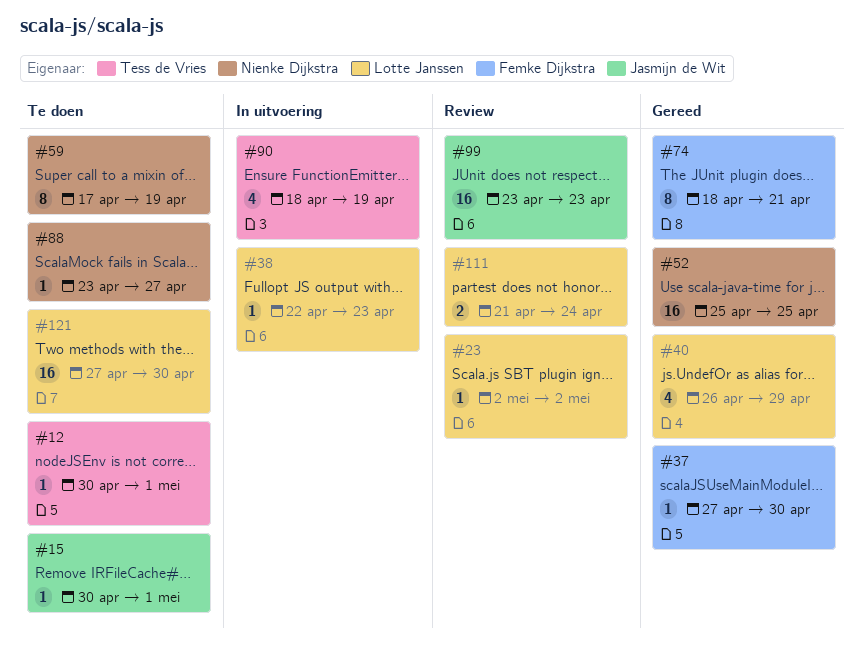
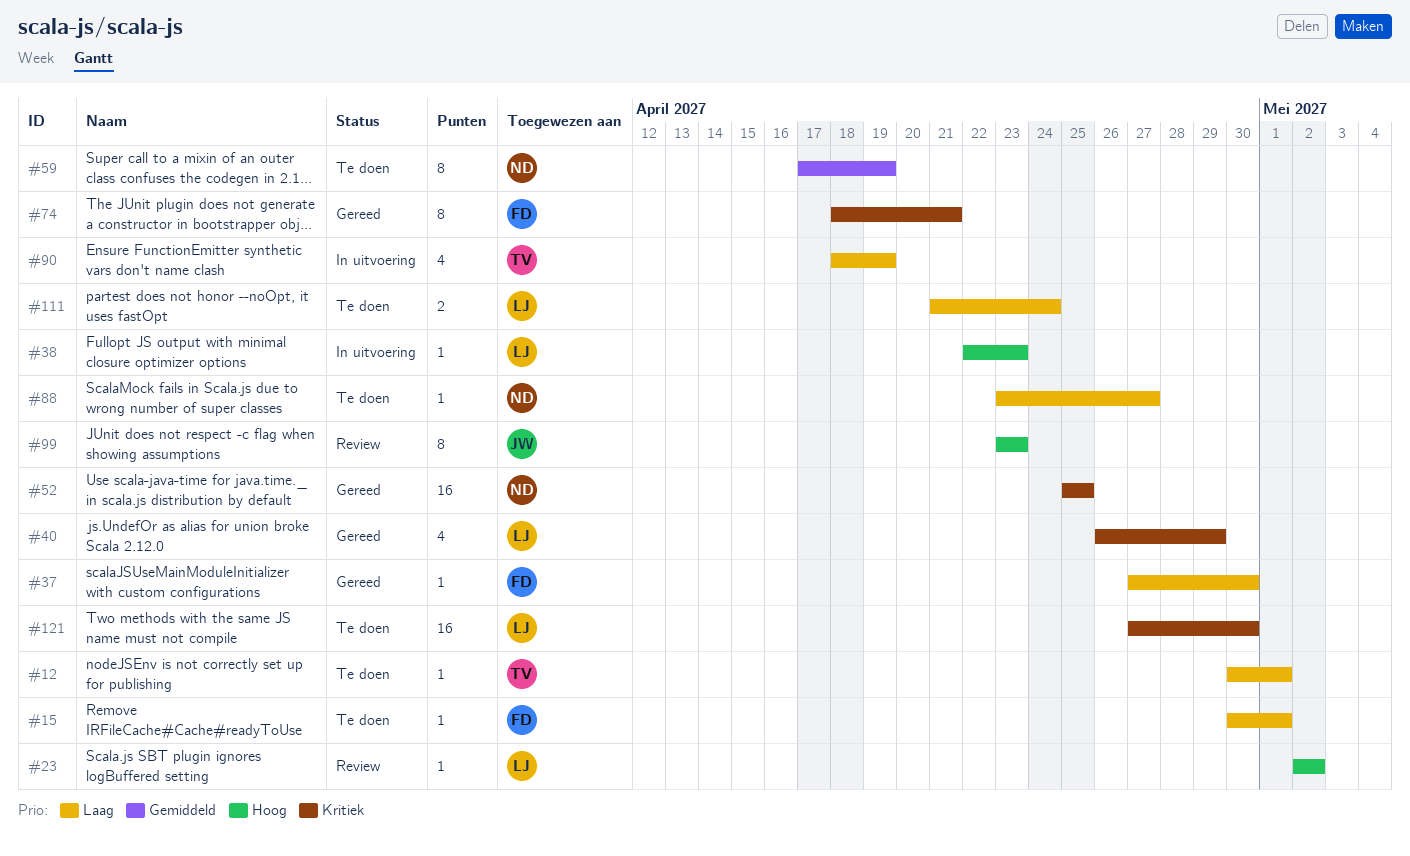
#15, owner: Jasmijn de Wit -> Femke Dijkstra
#99, estimate: 16 -> 8
#111, status: Review -> Te doen

